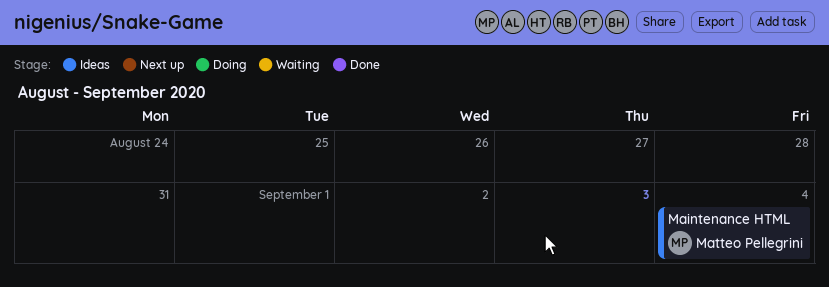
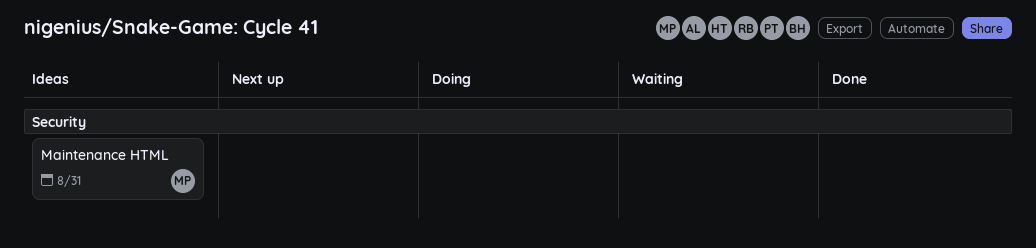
Maintenance HTML, due: Sep 4 -> Aug 31

